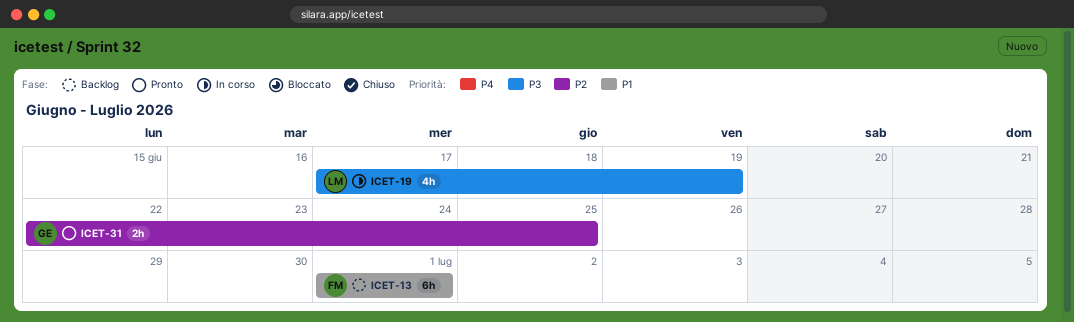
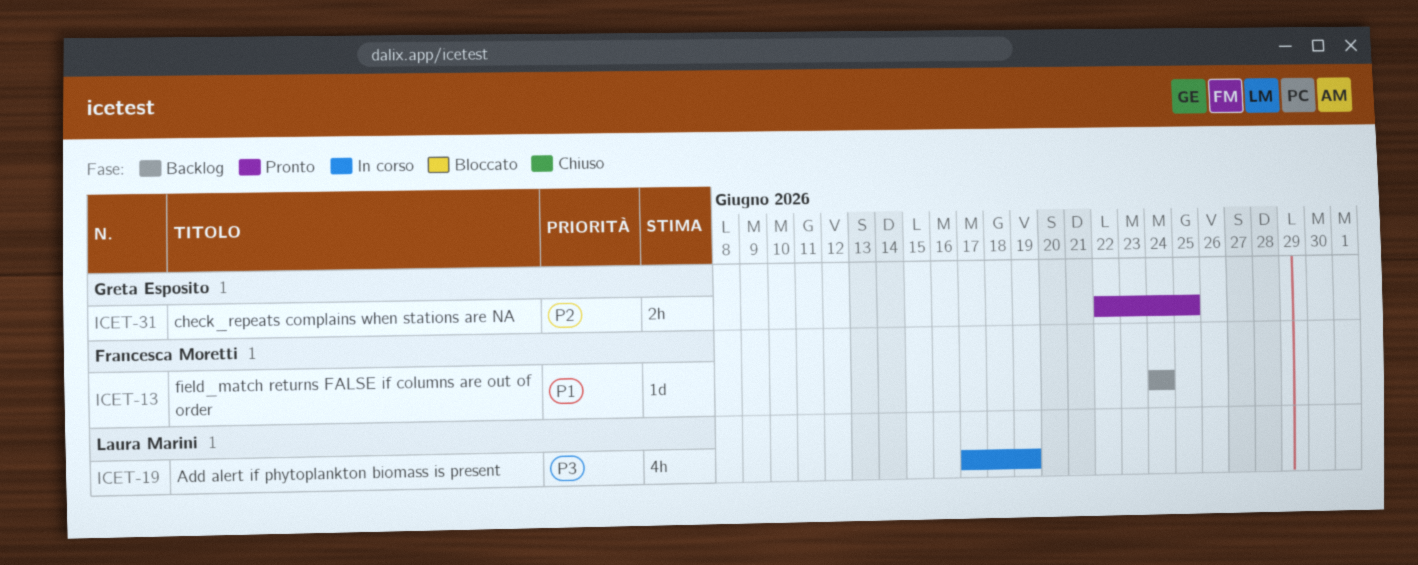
ICET-13, estimate: 6h -> 1d
ICET-13, start: Jul 1 -> Jun 24
ICET-13, due: Jul 1 -> Jun 24

